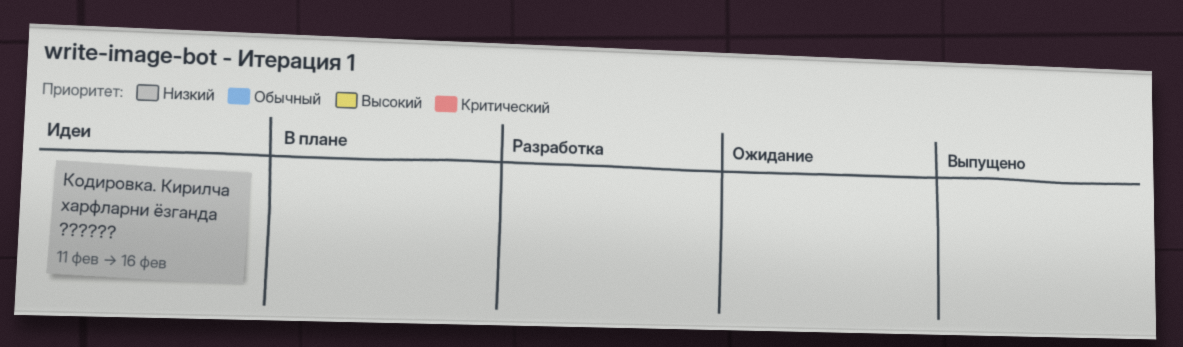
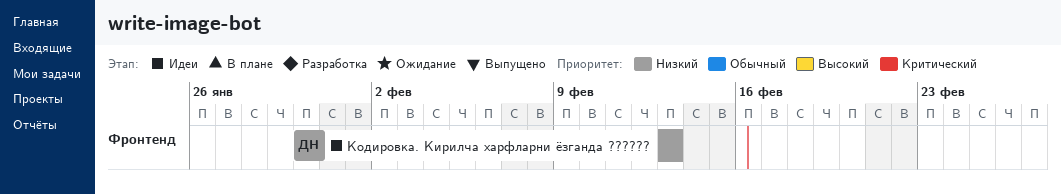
Кодировка. Кирилча харфларни ёзганда ??????, start: Feb 11 -> Feb 13
Кодировка. Кирилча харфларни ёзганда ??????, due: Feb 16 -> Feb 13

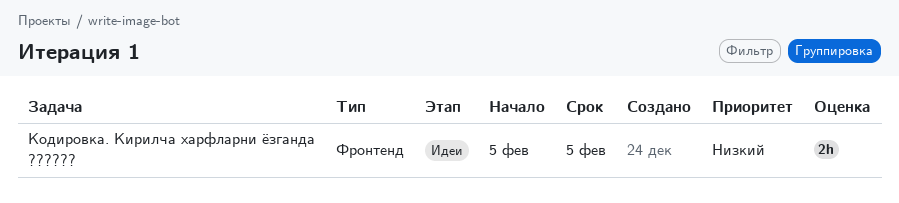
Кодировка. Кирилча харфларни ёзганда ??????, start: Feb 13 -> Feb 5
Кодировка. Кирилча харфларни ёзганда ??????, due: Feb 13 -> Feb 5

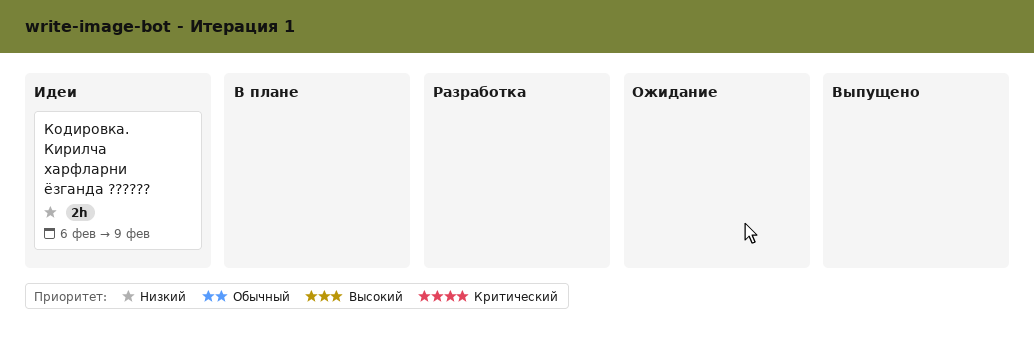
Кодировка. Кирилча харфларни ёзганда ??????, start: Feb 5 -> Feb 6
Кодировка. Кирилча харфларни ёзганда ??????, due: Feb 5 -> Feb 9

